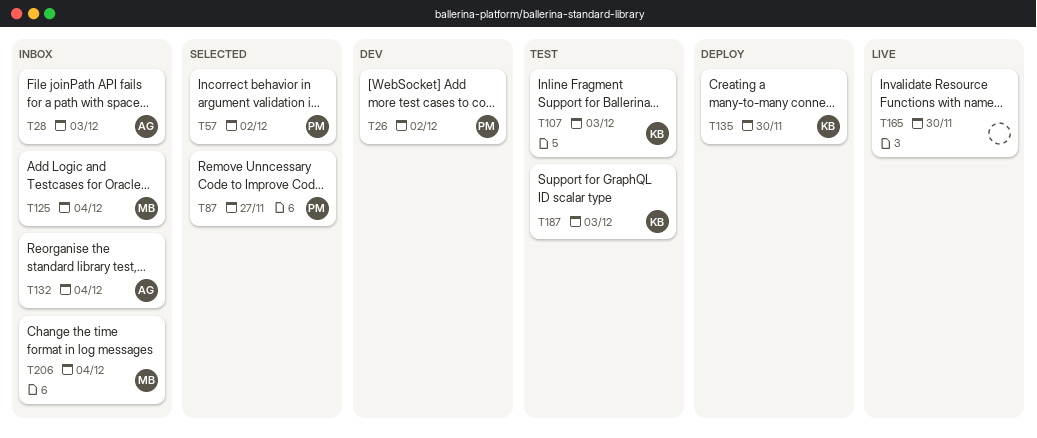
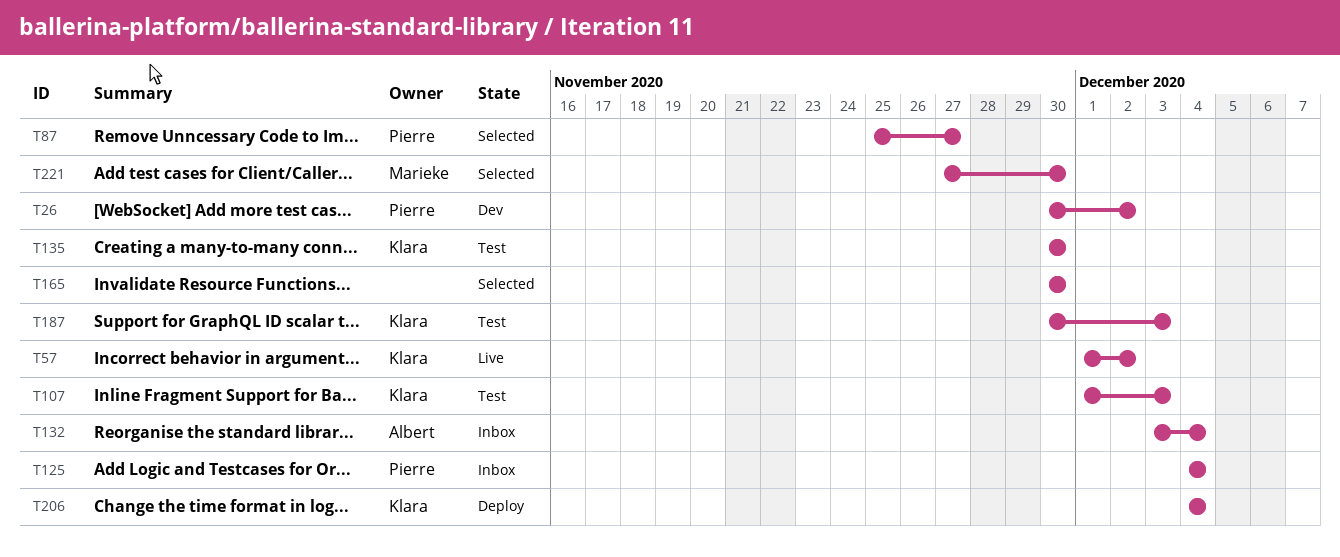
T28: present -> none
T57, status: Selected -> Live
T57, owner: Pierre -> Klara
T125, owner: Marieke -> Pierre
T135, status: Deploy -> Test
T165, status: Live -> Selected
T206, status: Inbox -> Deploy
T206, owner: Marieke -> Klara
T221: none -> present

